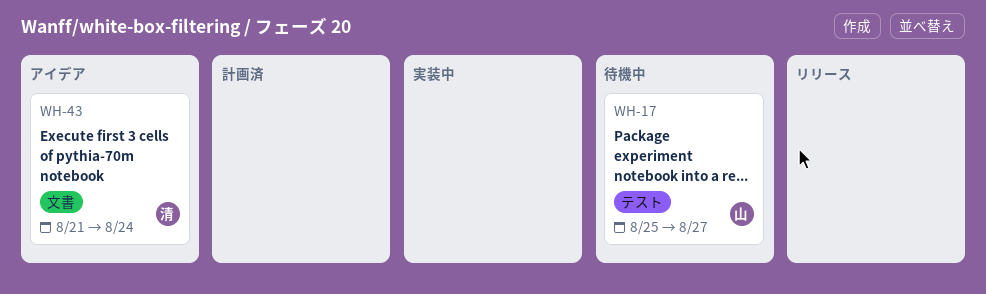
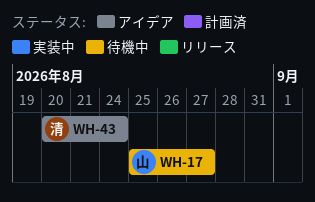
WH-43, start: Aug 21 -> Aug 20

